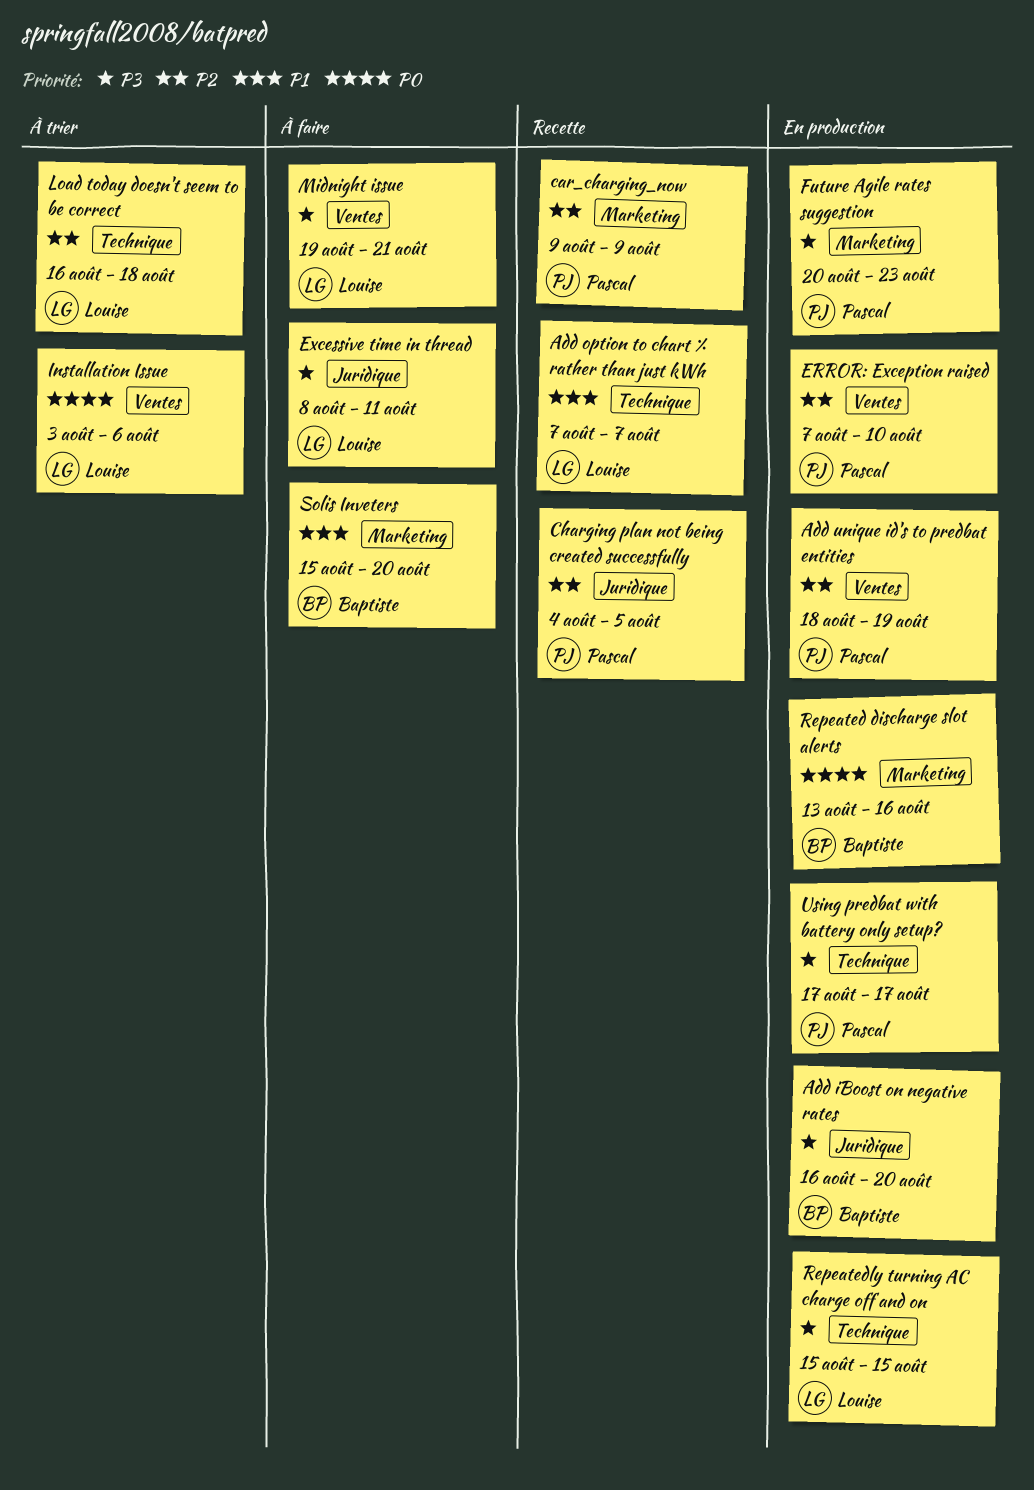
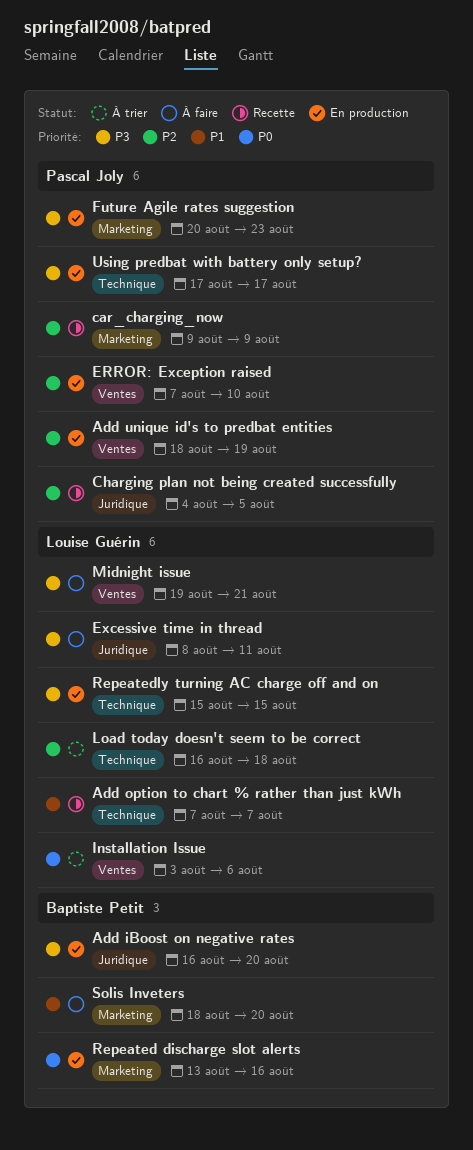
Solis Inveters, start: Aug 15 -> Aug 18

